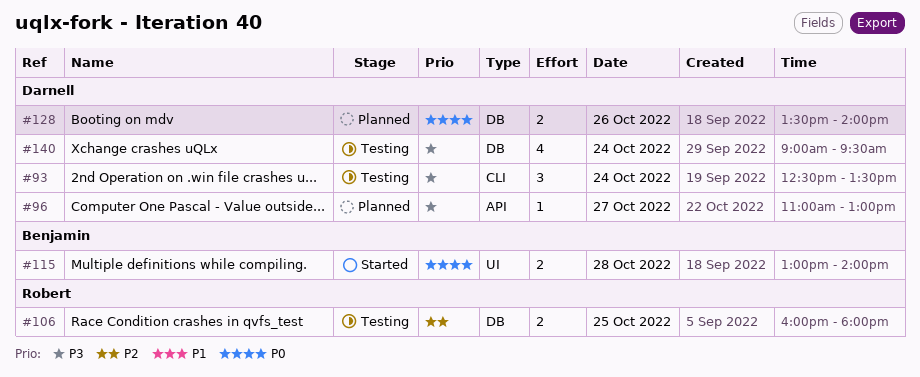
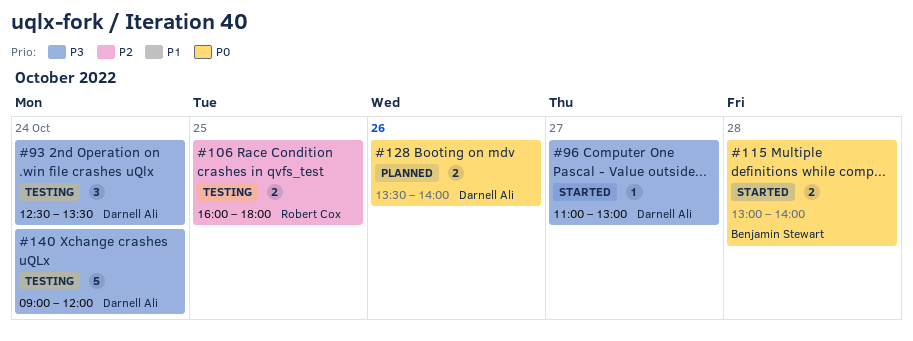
#96, status: Planned -> Started
#140, estimate: 4 -> 5
#140, ends: 09:30 -> 12:00

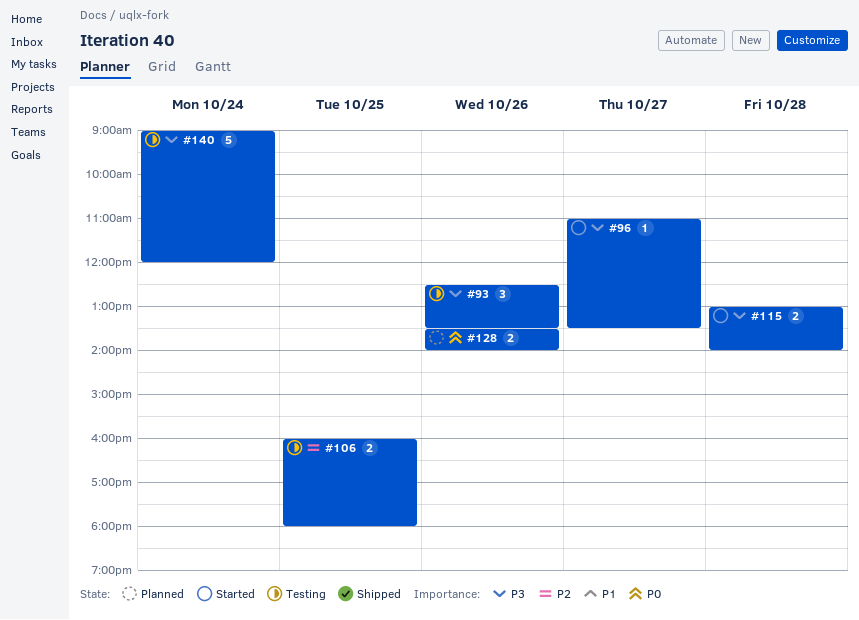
#93, day: Oct 24 -> Oct 26
#96, ends: 13:00 -> 13:30
#115, priority: P0 -> P3

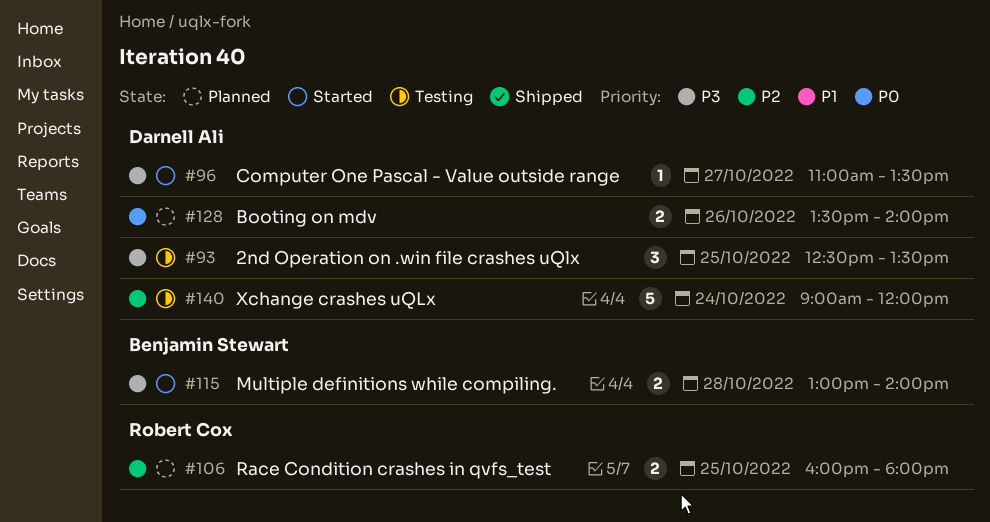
#93, day: Oct 26 -> Oct 25
#106, status: Testing -> Planned
#140, priority: P3 -> P2

